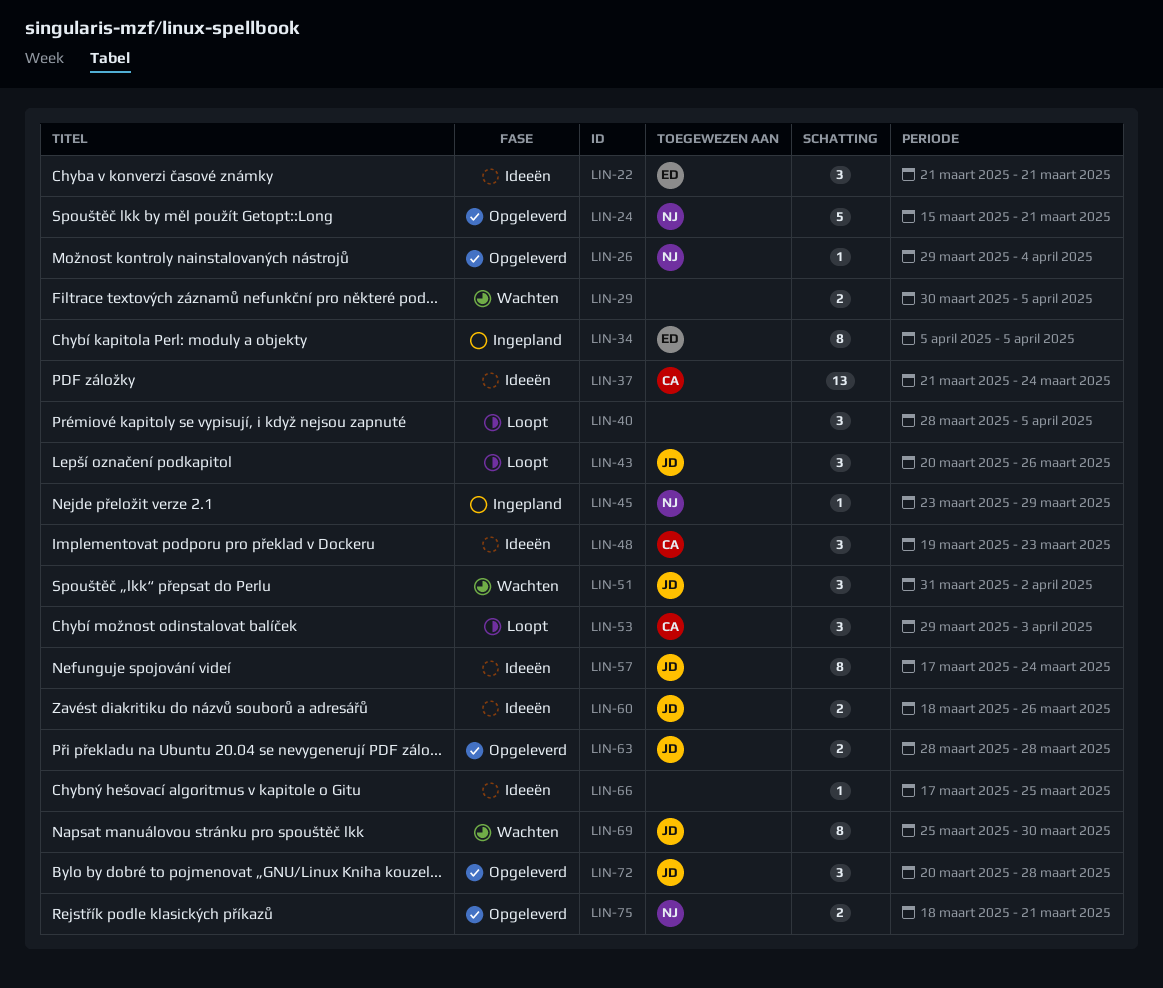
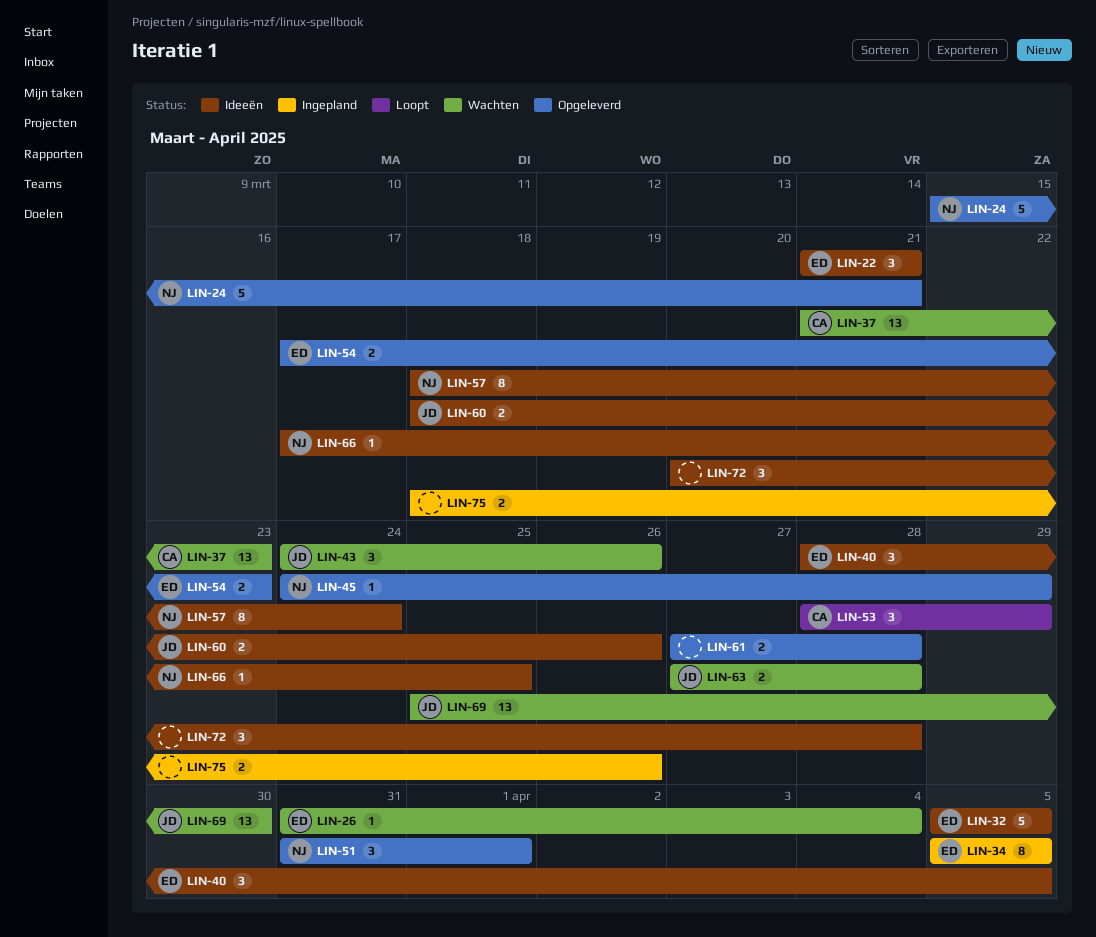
LIN-26, status: Opgeleverd -> Wachten
LIN-26, owner: NJ -> ED
LIN-26, start: Mar 29 -> Mar 31
LIN-29: present -> none
LIN-32: none -> present
LIN-37, status: Ideeën -> Wachten
LIN-37, due: Mar 24 -> Mar 23
LIN-40, status: Loopt -> Ideeën
LIN-40, owner: none -> ED
LIN-43, status: Loopt -> Wachten
LIN-43, start: Mar 20 -> Mar 24
LIN-45, status: Ingepland -> Opgeleverd
LIN-45, start: Mar 23 -> Mar 24
LIN-48: present -> none
LIN-51, status: Wachten -> Opgeleverd
LIN-51, owner: JD -> NJ
LIN-51, due: Apr 2 -> Apr 1
LIN-53, start: Mar 29 -> Mar 28
LIN-53, due: Apr 3 -> Mar 29
LIN-54: none -> present
LIN-57, owner: JD -> NJ
LIN-57, start: Mar 17 -> Mar 18
LIN-61: none -> present
LIN-63, status: Opgeleverd -> Wachten
LIN-63, start: Mar 28 -> Mar 27
LIN-66, owner: none -> NJ
LIN-69, estimate: 8 -> 13
LIN-72, status: Opgeleverd -> Ideeën
LIN-72, owner: JD -> none
LIN-75, status: Opgeleverd -> Ingepland
LIN-75, owner: NJ -> none
LIN-75, due: Mar 21 -> Mar 26

